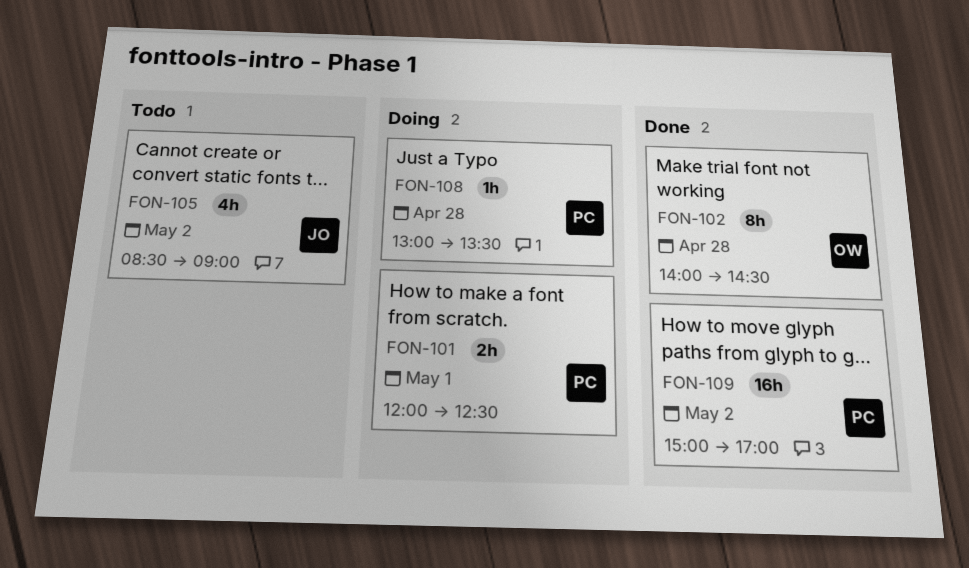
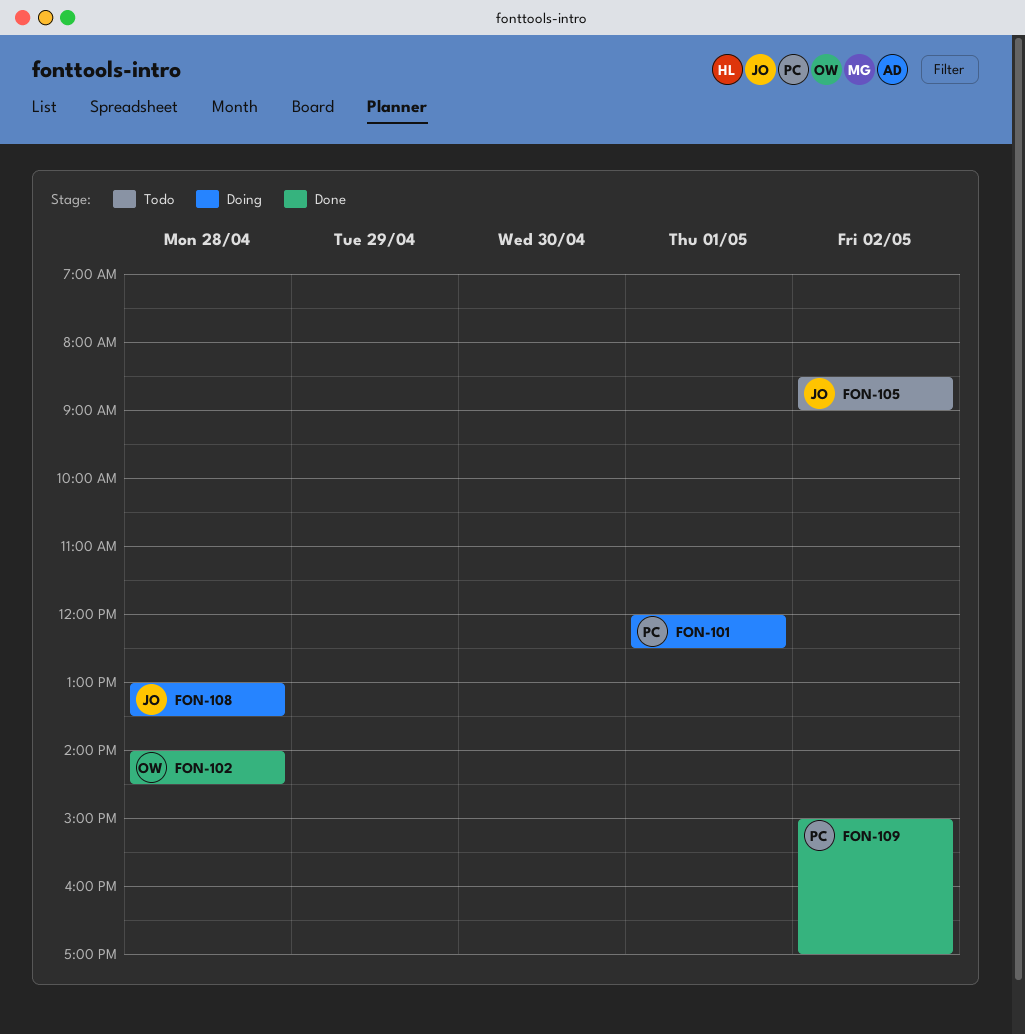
FON-108, owner: PC -> JO

